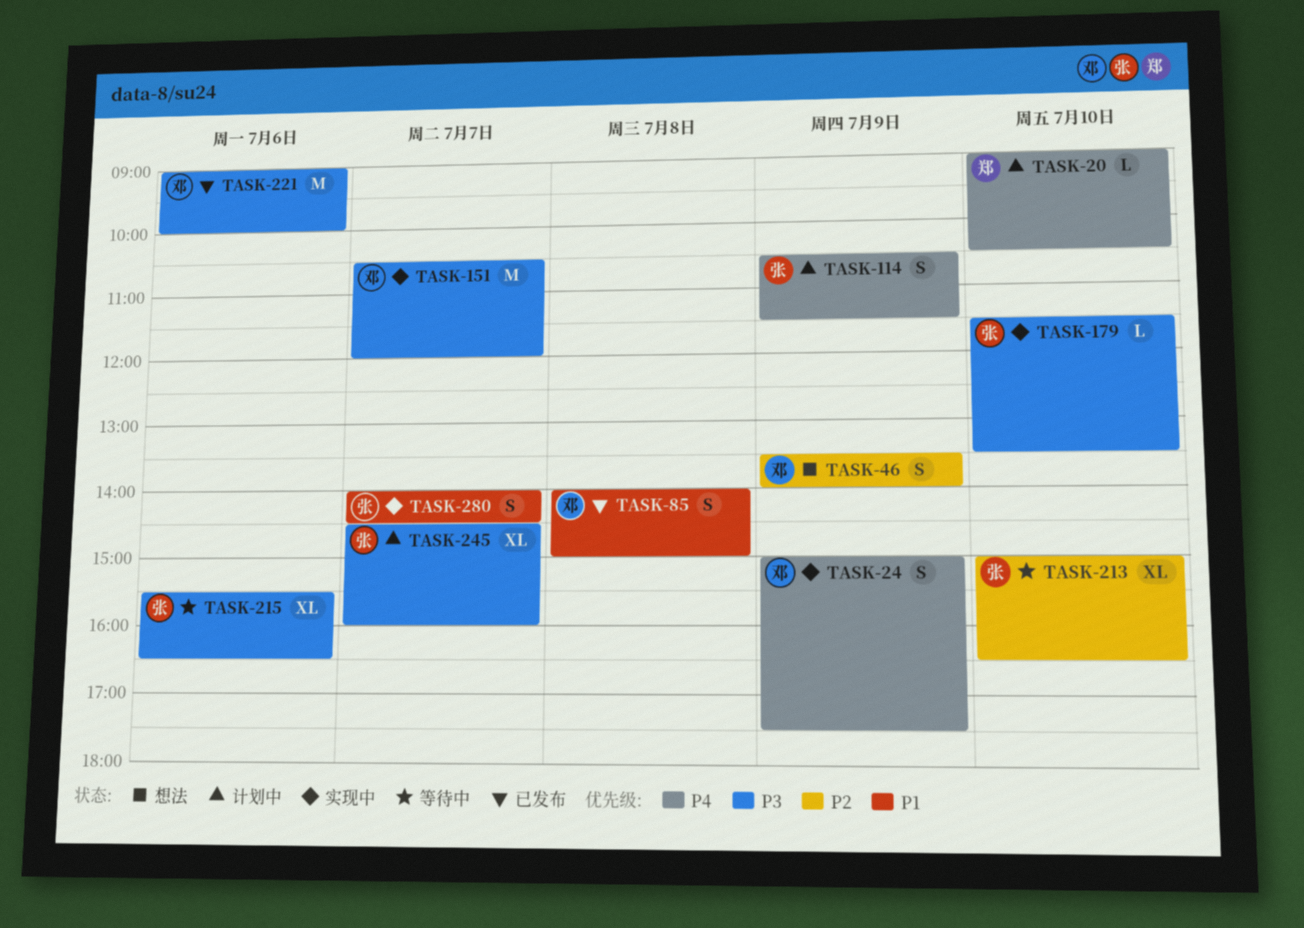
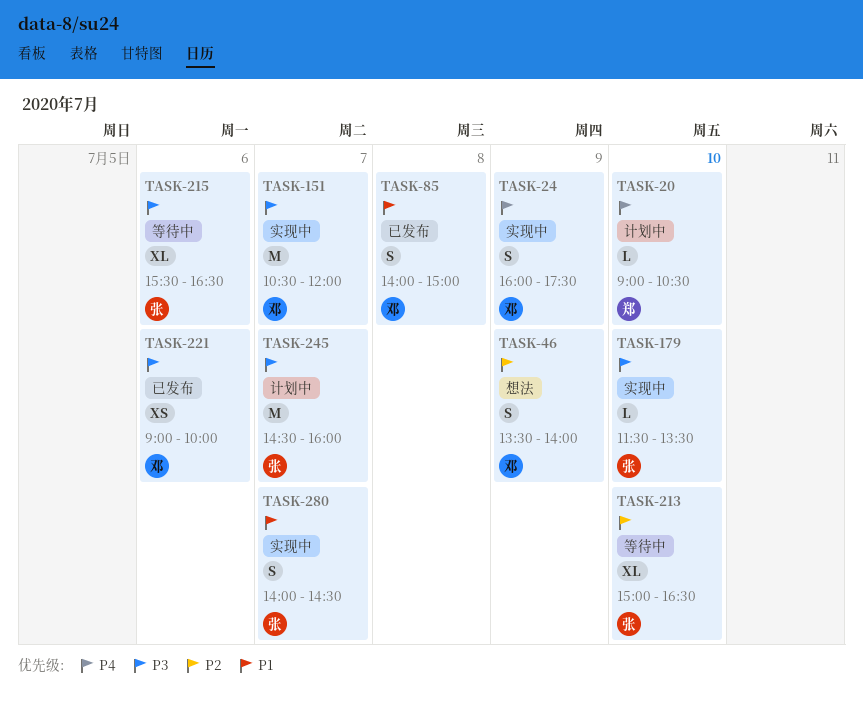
TASK-24, begins: 15:00 -> 16:00
TASK-114: present -> none
TASK-221, estimate: M -> XS
TASK-245, estimate: XL -> M

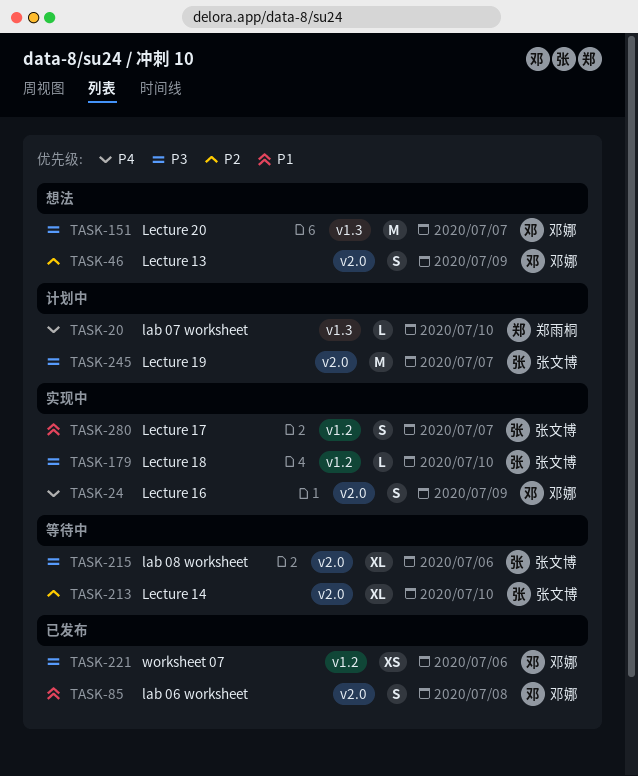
TASK-151, status: 实现中 -> 想法

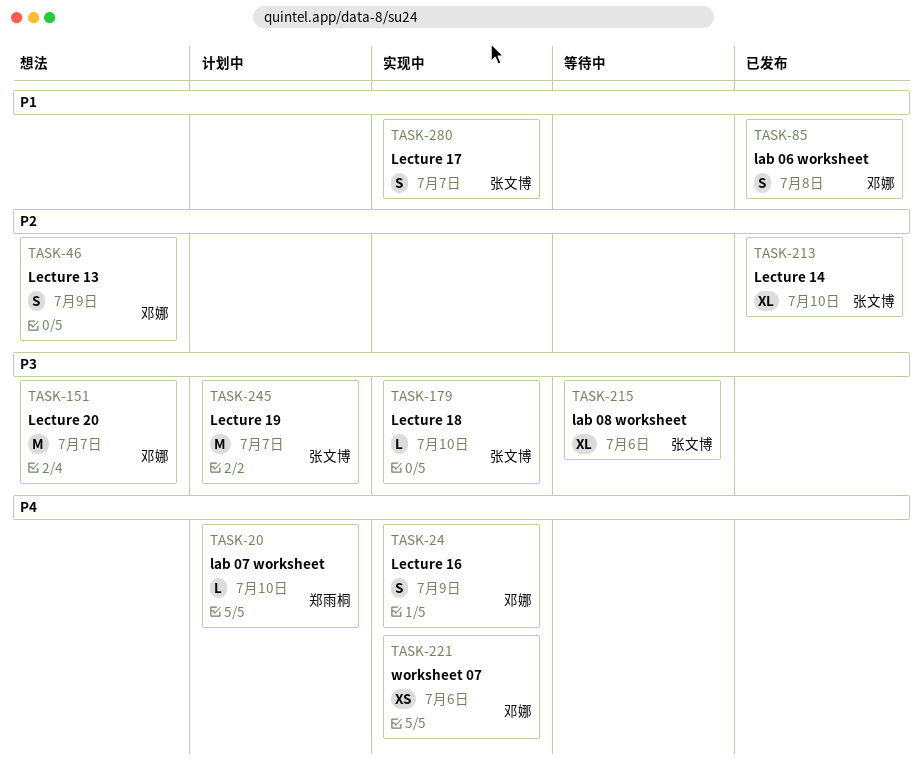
TASK-213, status: 等待中 -> 已发布
TASK-221, status: 已发布 -> 实现中
TASK-221, priority: P3 -> P4

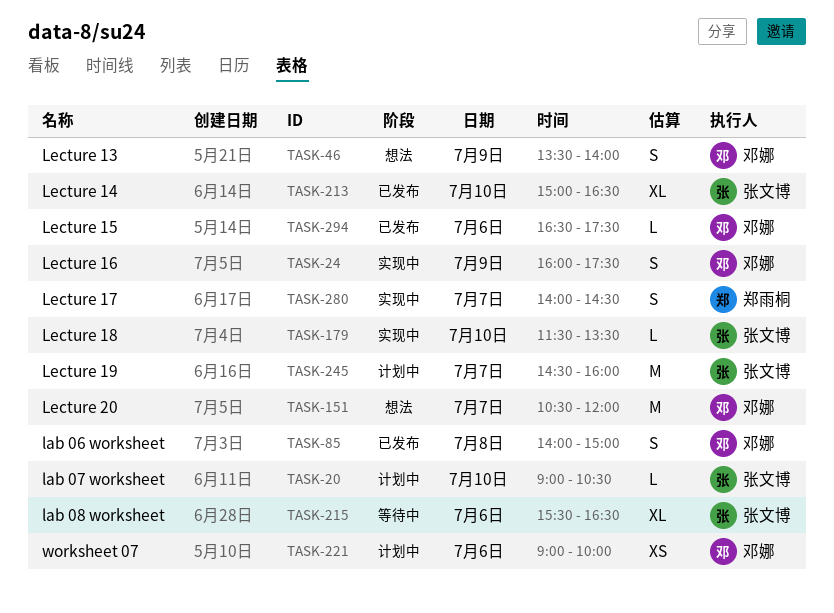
TASK-20, owner: 郑雨桐 -> 张文博
TASK-221, status: 实现中 -> 计划中
TASK-280, owner: 张文博 -> 郑雨桐
TASK-294: none -> present

